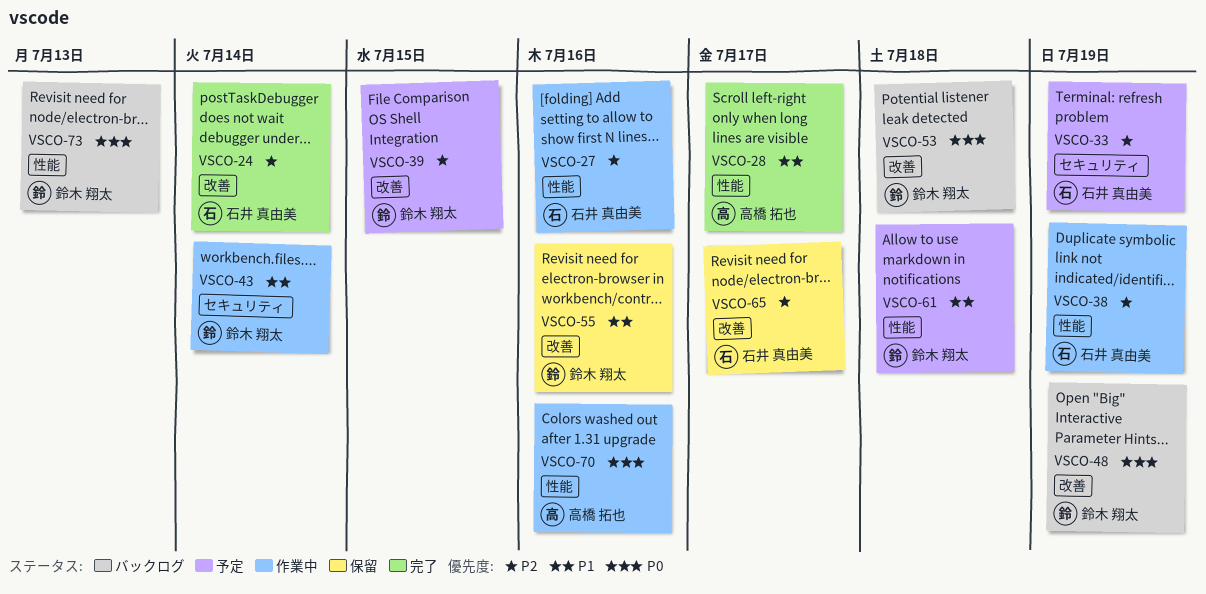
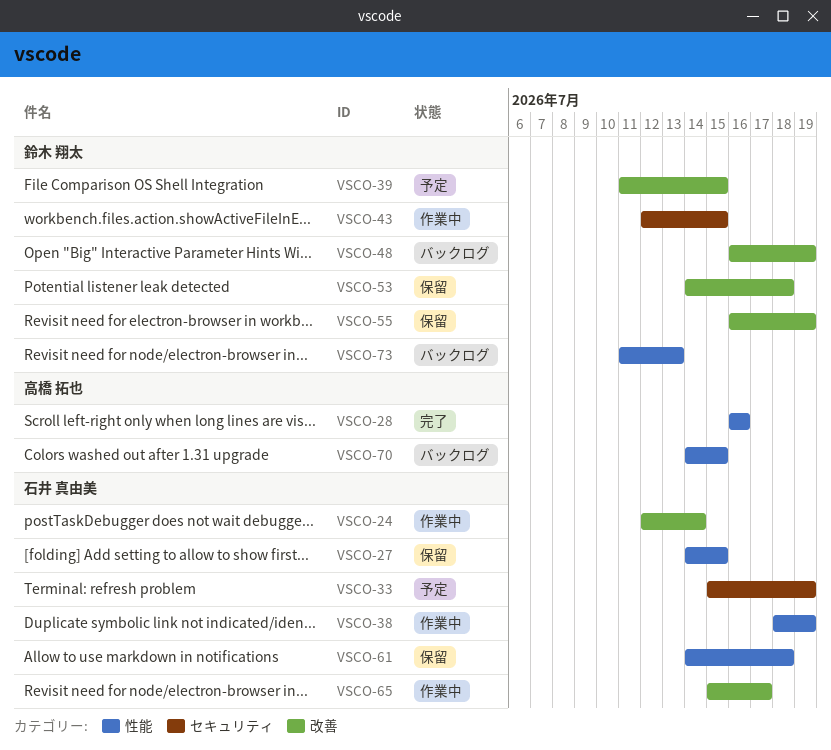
VSCO-24, status: 完了 -> 作業中
VSCO-27, status: 作業中 -> 保留
VSCO-27, due: Jul 16 -> Jul 15
VSCO-28, due: Jul 17 -> Jul 16
VSCO-43, due: Jul 14 -> Jul 15
VSCO-53, status: バックログ -> 保留
VSCO-55, due: Jul 16 -> Jul 19
VSCO-61, status: 予定 -> 保留
VSCO-61, owner: 鈴木 翔太 -> 石井 真由美
VSCO-65, status: 保留 -> 作業中
VSCO-70, status: 作業中 -> バックログ
VSCO-70, due: Jul 16 -> Jul 15

